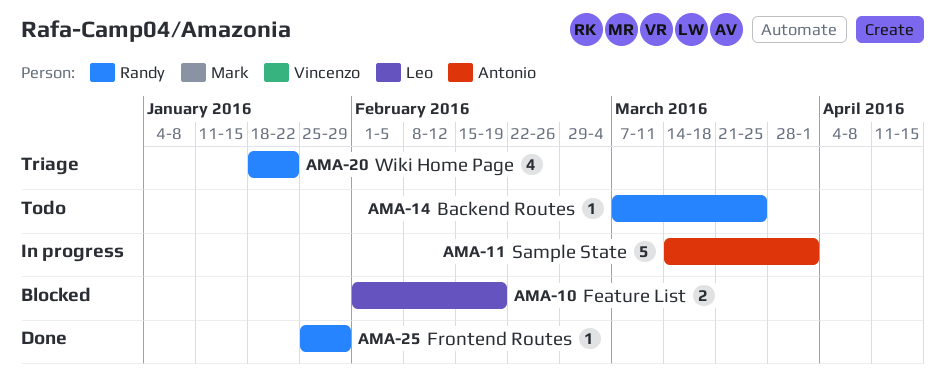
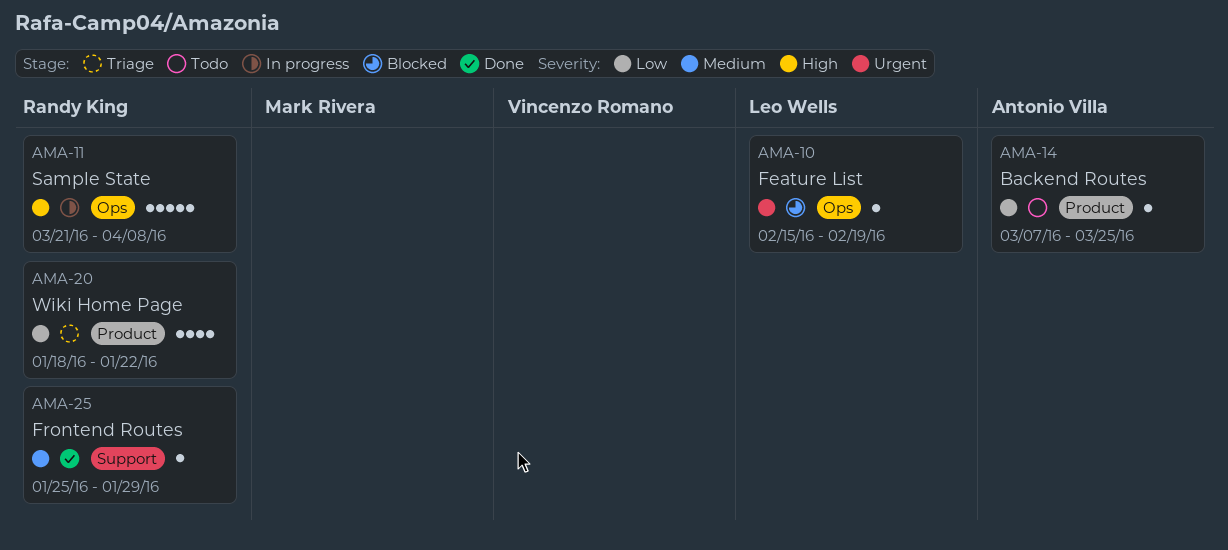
AMA-10, estimate: 2 -> 1
AMA-10, start: Feb 1 -> Feb 15
AMA-11, owner: Antonio Villa -> Randy King
AMA-11, start: Mar 14 -> Mar 21
AMA-11, due: Apr 1 -> Apr 8
AMA-14, owner: Randy King -> Antonio Villa

